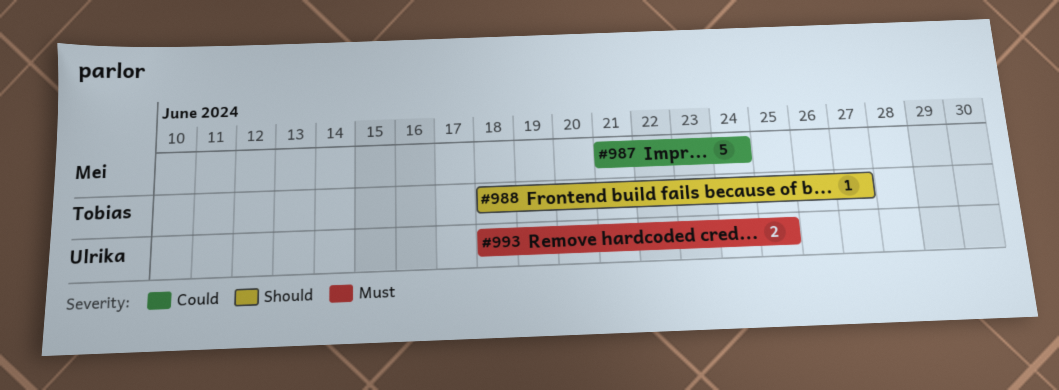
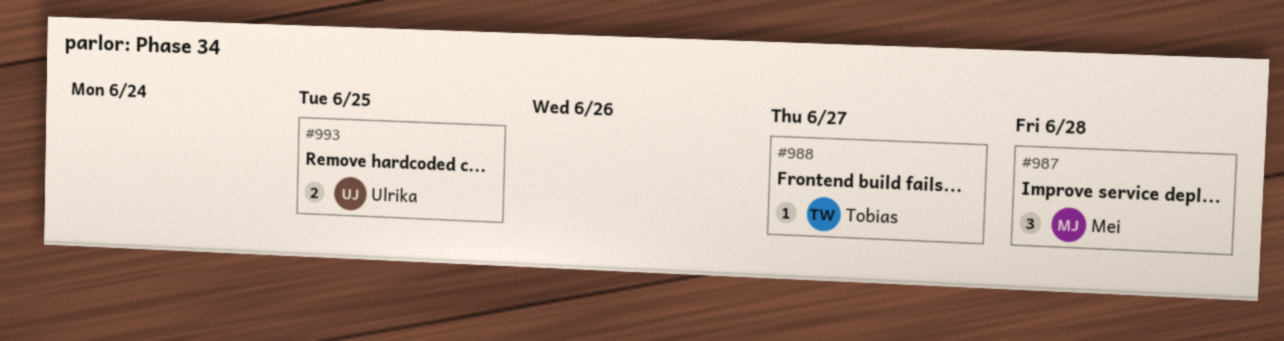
#987, estimate: 5 -> 3
#987, due: Jun 24 -> Jun 28

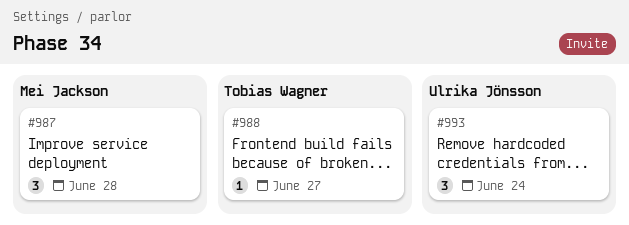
#993, estimate: 2 -> 3
#993, due: Jun 25 -> Jun 24

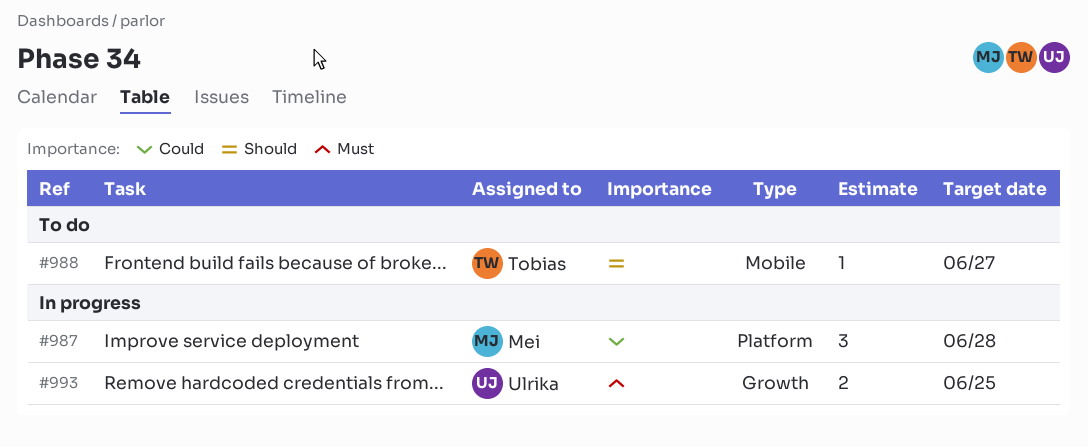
#993, estimate: 3 -> 2
#993, due: Jun 24 -> Jun 25

